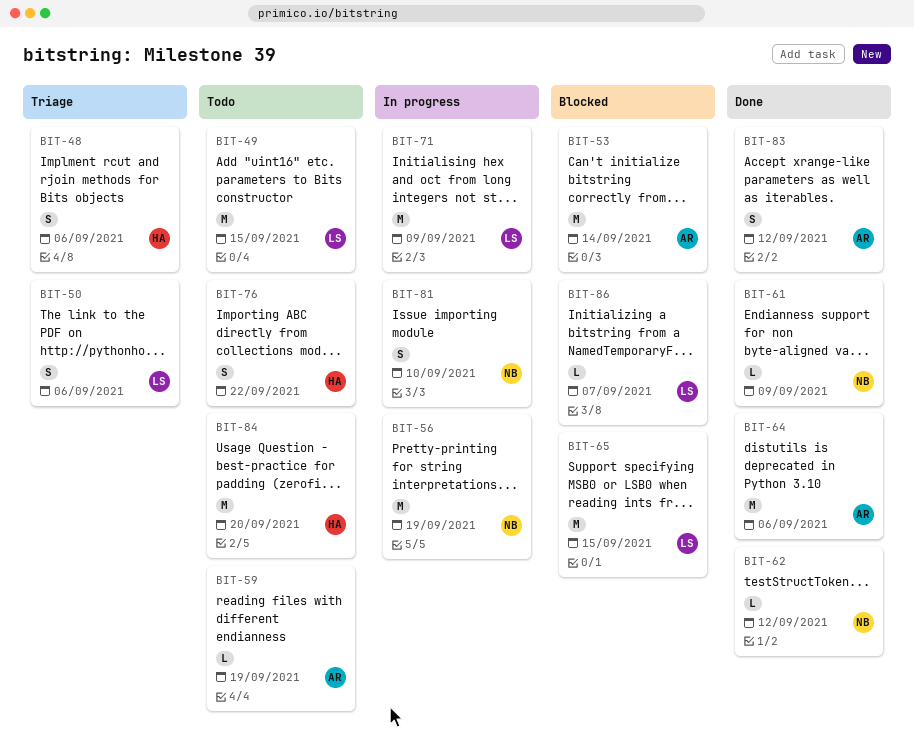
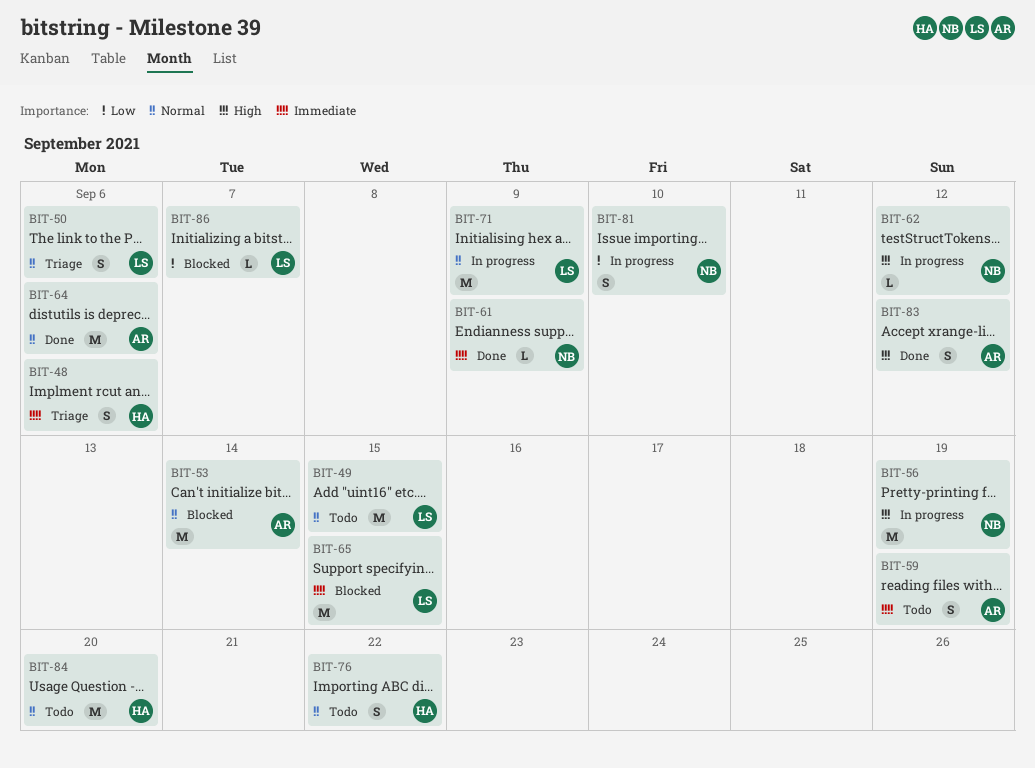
BIT-59, estimate: L -> S
BIT-62, status: Done -> In progress

